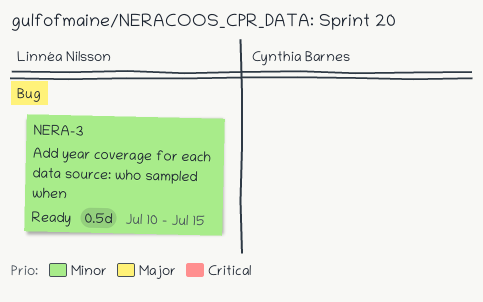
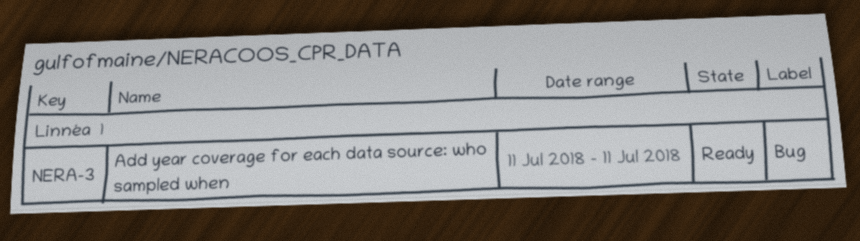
NERA-3, start: Jul 10 -> Jul 11
NERA-3, due: Jul 15 -> Jul 11

